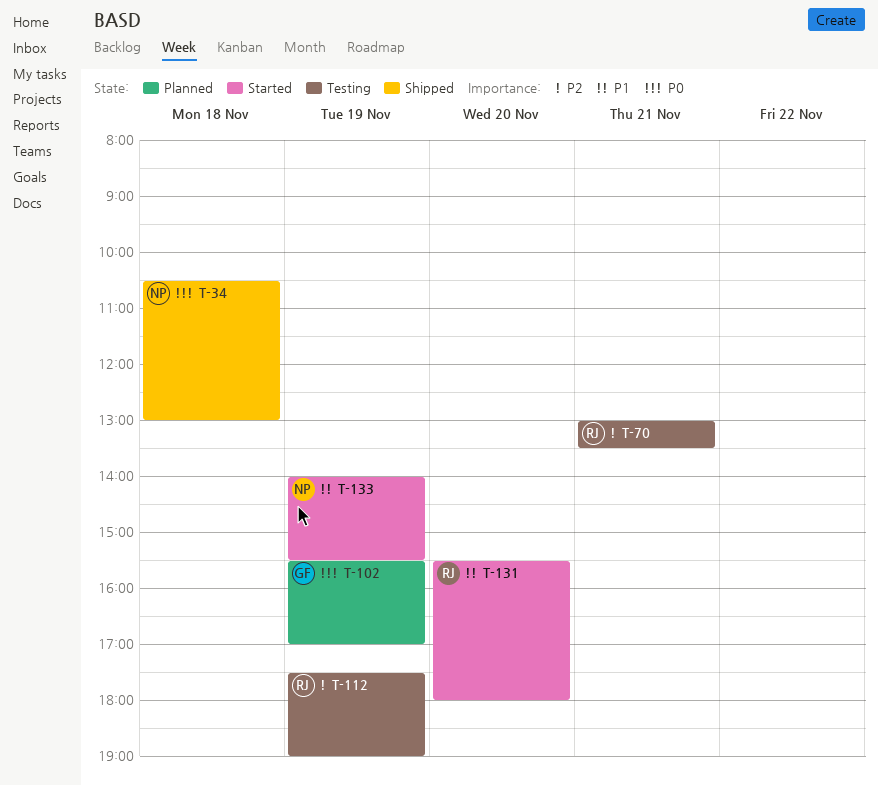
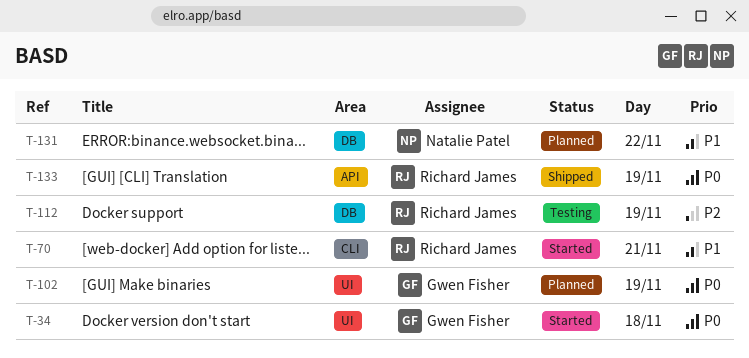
T-34, status: Shipped -> Started
T-34, owner: Natalie Patel -> Gwen Fisher
T-70, status: Testing -> Started
T-70, priority: P2 -> P1
T-131, status: Started -> Planned
T-131, owner: Richard James -> Natalie Patel
T-131, day: Nov 20 -> Nov 22
T-133, status: Started -> Shipped
T-133, owner: Natalie Patel -> Richard James
T-133, priority: P1 -> P0

